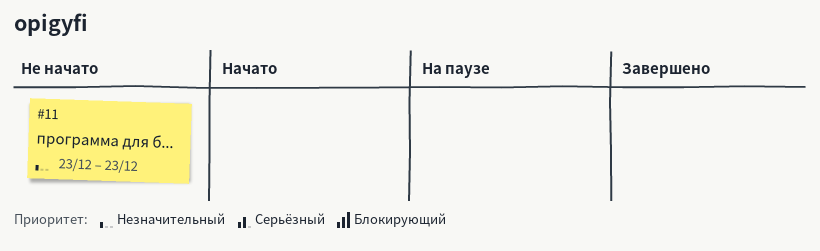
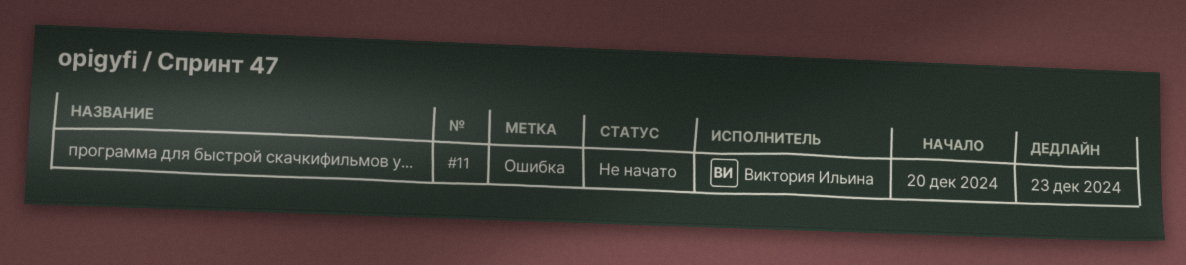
#11, start: Dec 23 -> Dec 20

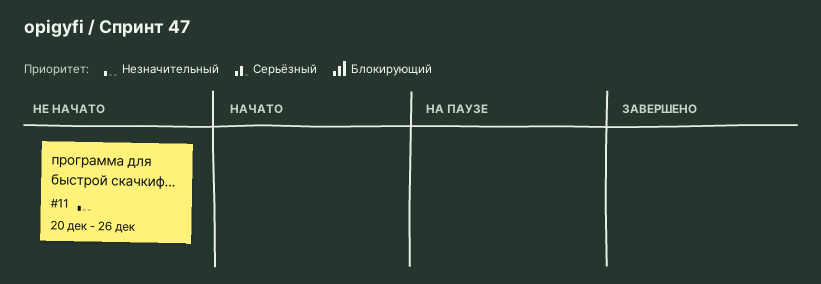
#11, due: Dec 23 -> Dec 26

